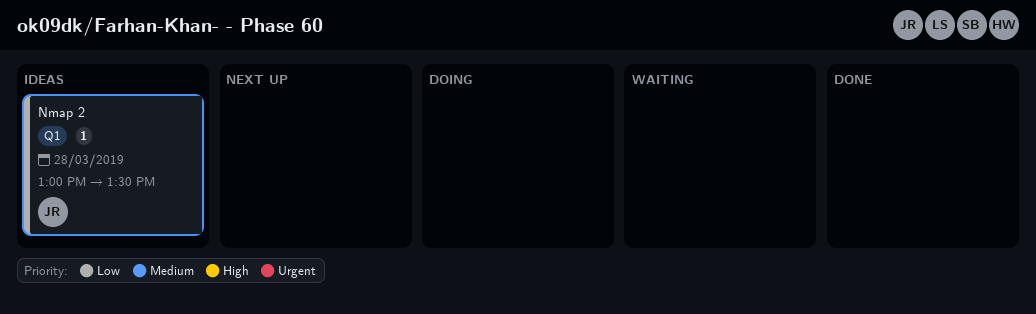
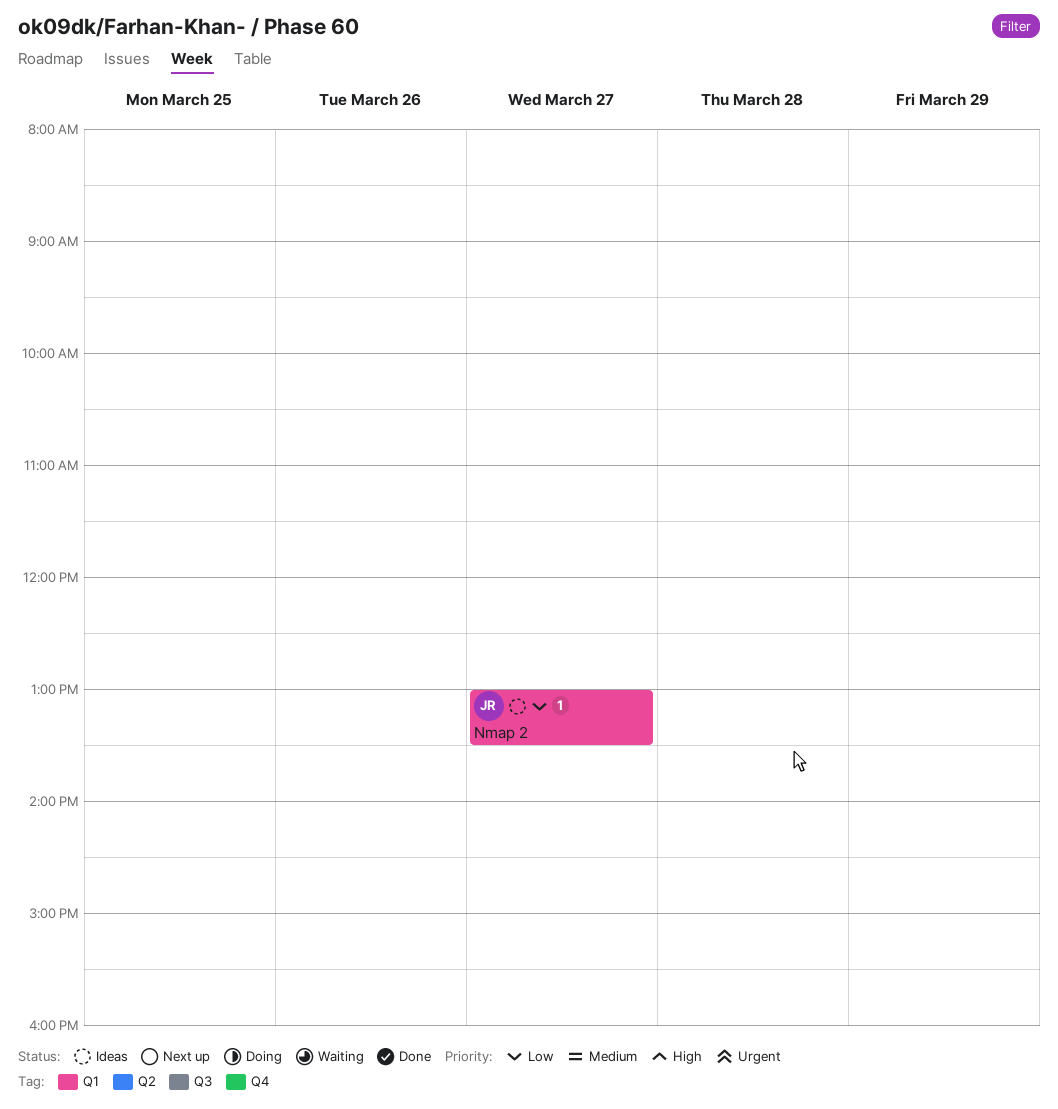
Nmap 2, day: Mar 28 -> Mar 27

